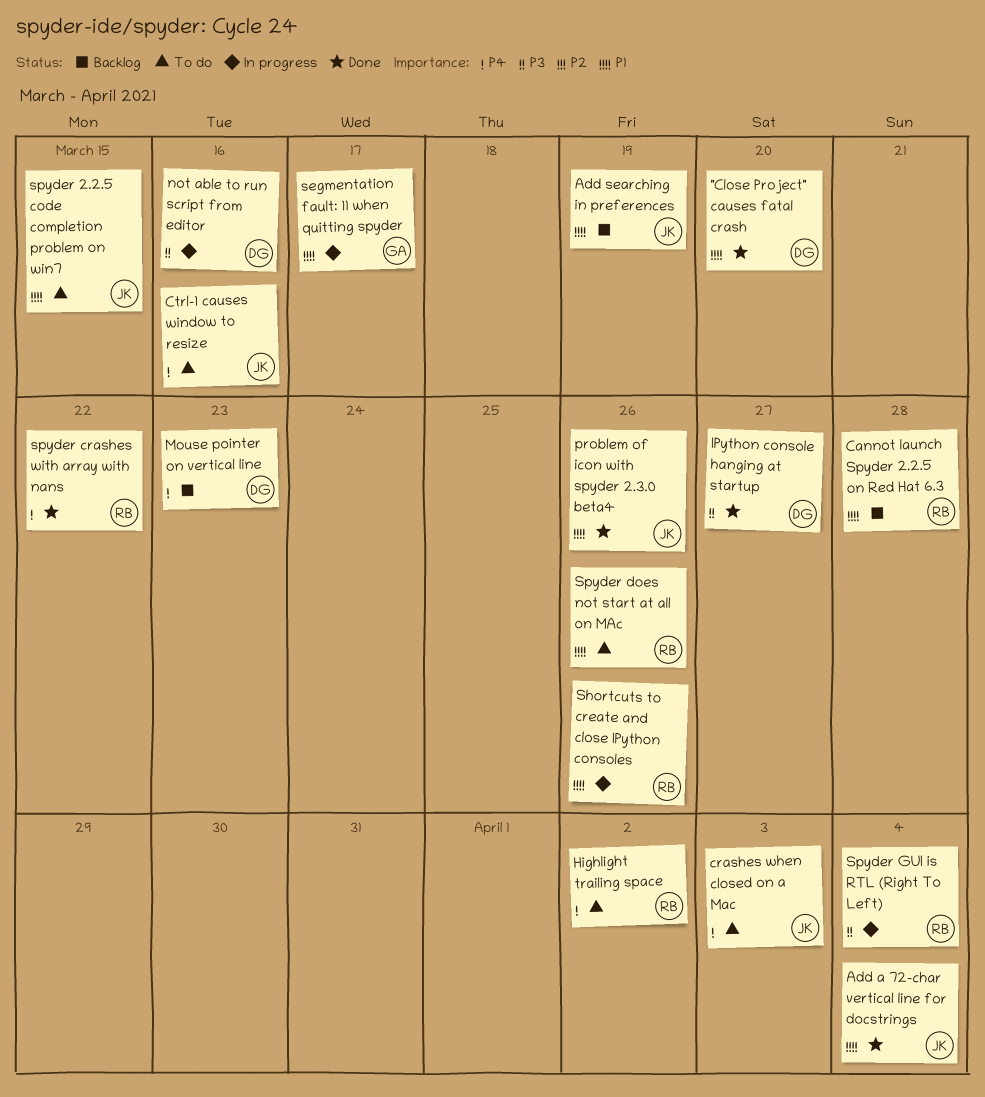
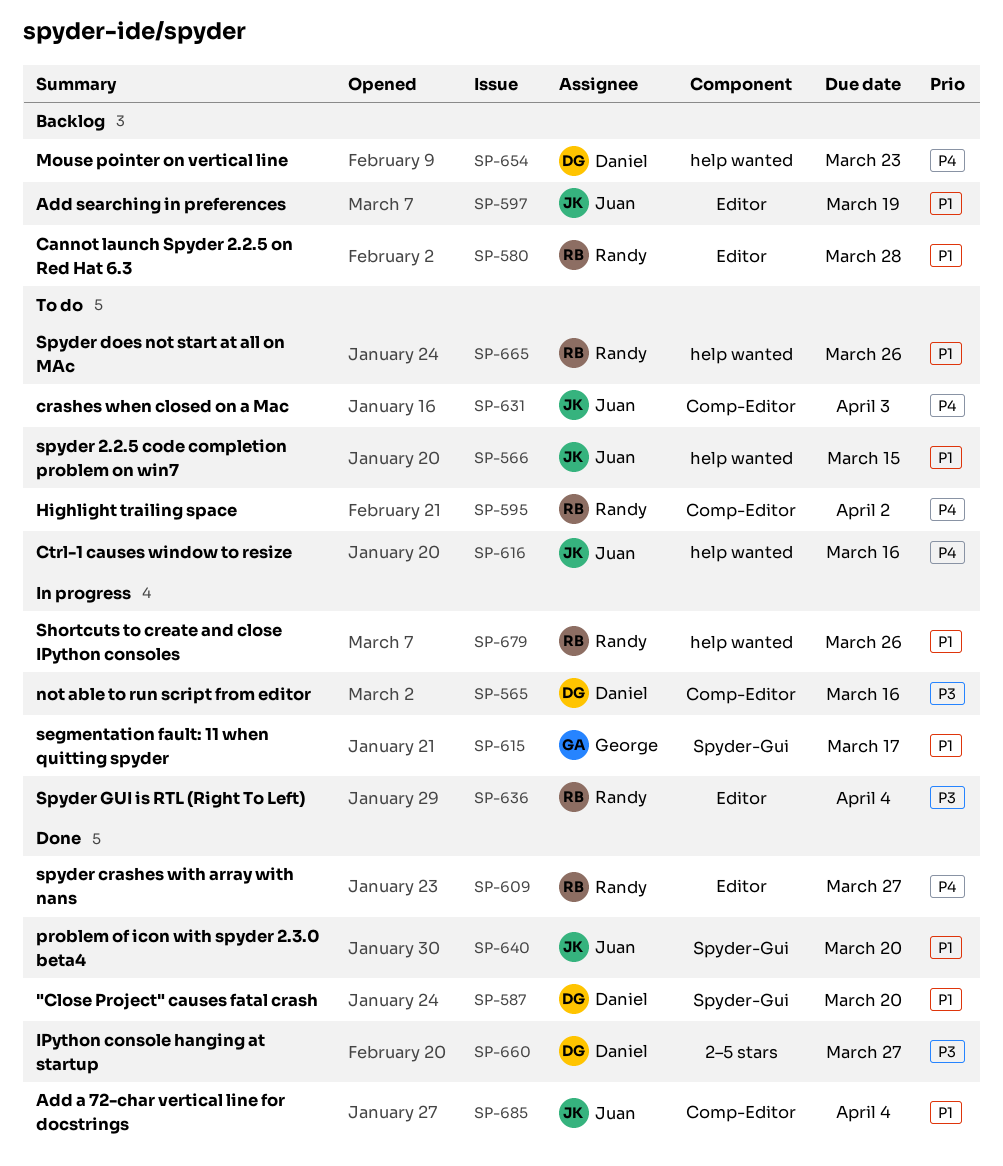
problem of icon with spyder 2.3.0 beta4, due: Mar 26 -> Mar 20
spyder crashes with array with nans, due: Mar 22 -> Mar 27

